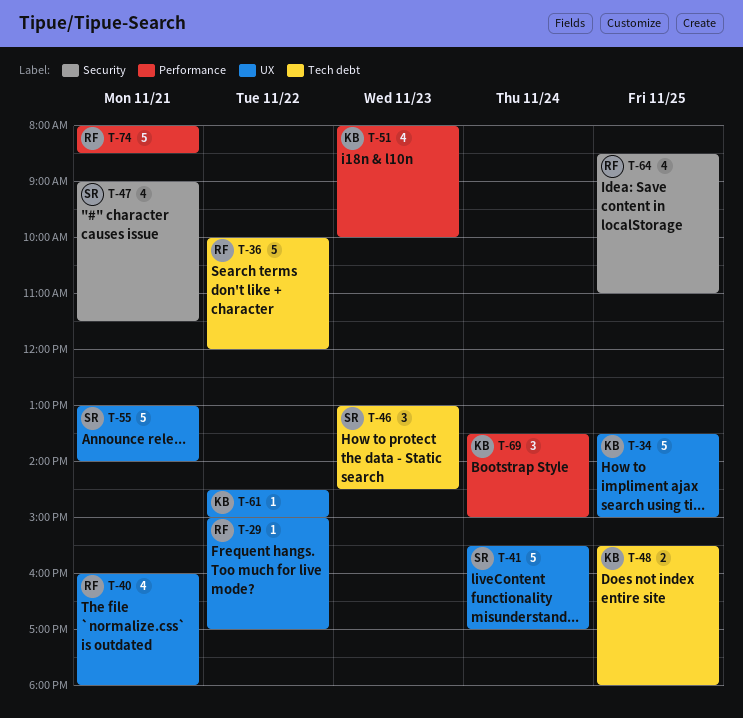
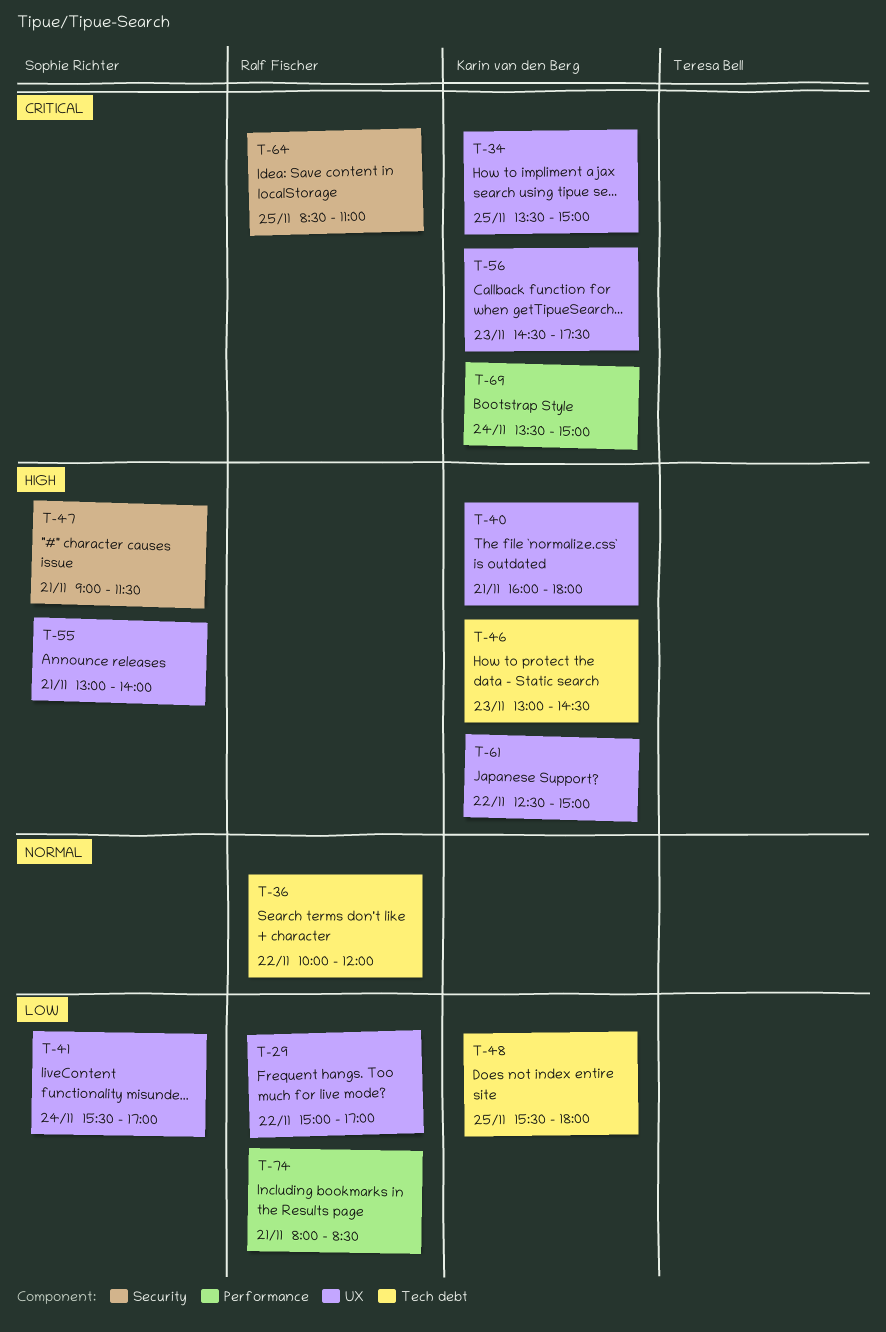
T-40, owner: Ralf Fischer -> Karin van den Berg
T-46, owner: Sophie Richter -> Karin van den Berg
T-51: present -> none
T-56: none -> present
T-61, begins: 14:30 -> 12:30

